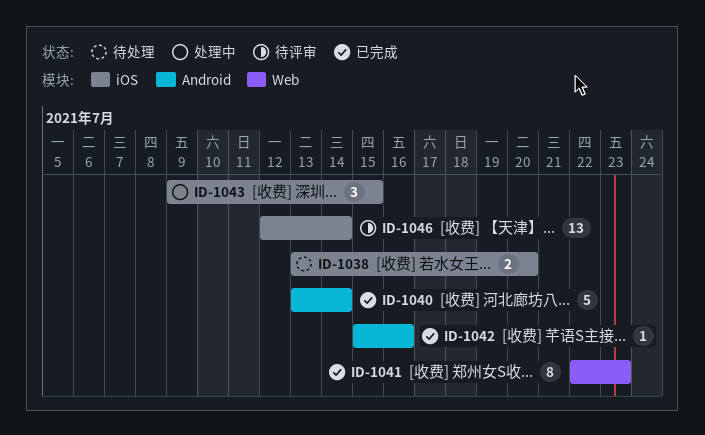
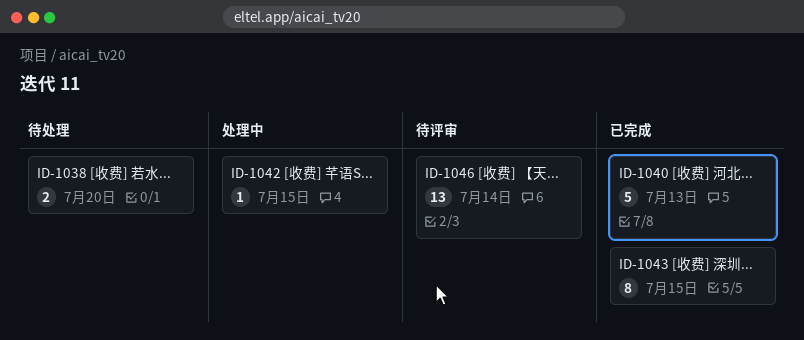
ID-1040, due: Jul 14 -> Jul 13
ID-1041: present -> none
ID-1042, status: 已完成 -> 处理中
ID-1042, due: Jul 16 -> Jul 15
ID-1043, status: 处理中 -> 已完成
ID-1043, estimate: 3 -> 8

